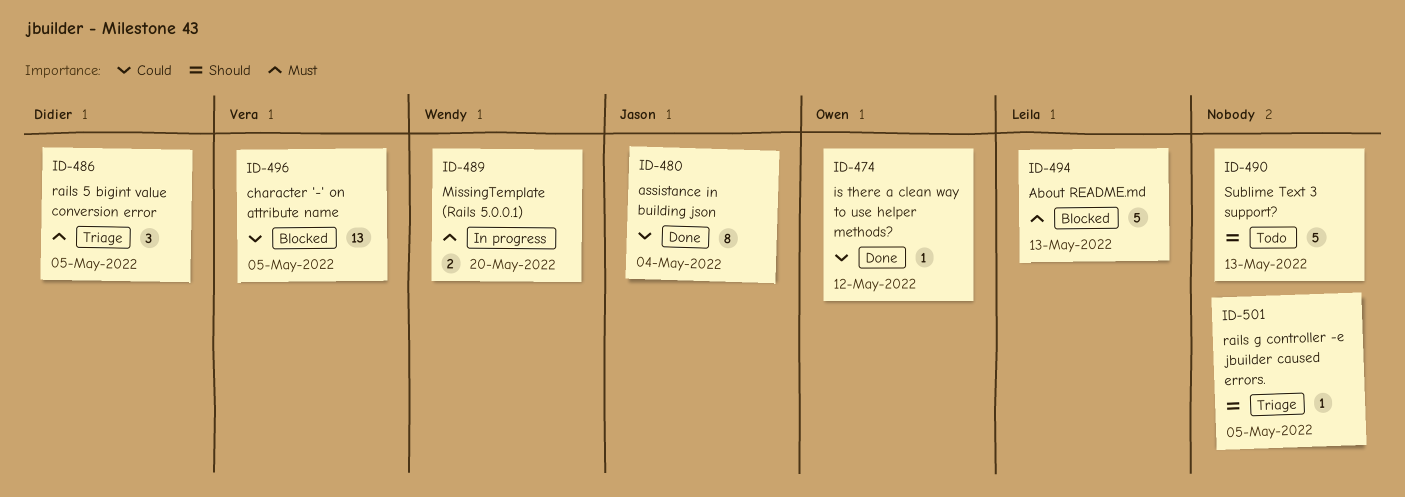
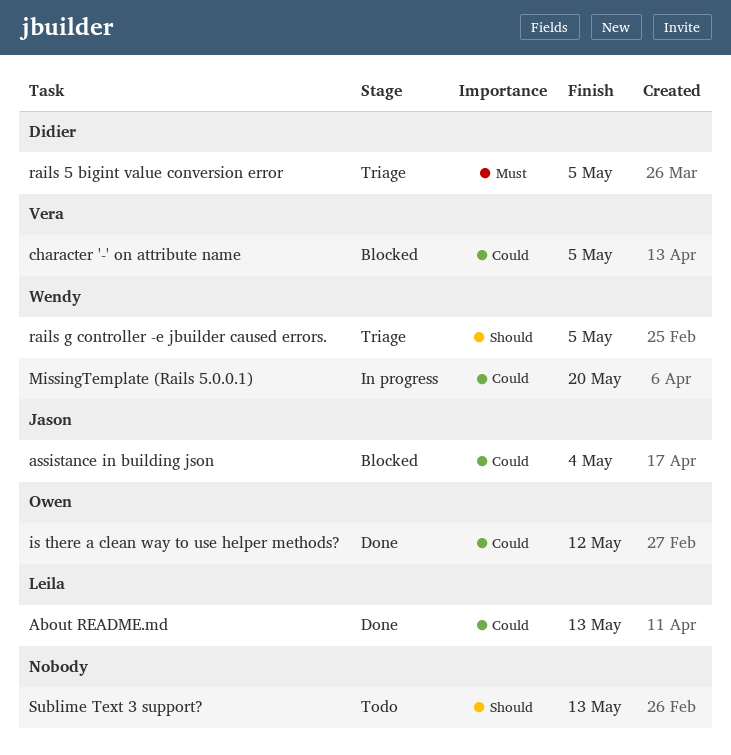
About README.md, status: Blocked -> Done
About README.md, priority: Must -> Could
assistance in building json, status: Done -> Blocked
MissingTemplate (Rails 5.0.0.1), priority: Must -> Could
rails g controller -e jbuilder caused errors., owner: none -> Wendy

